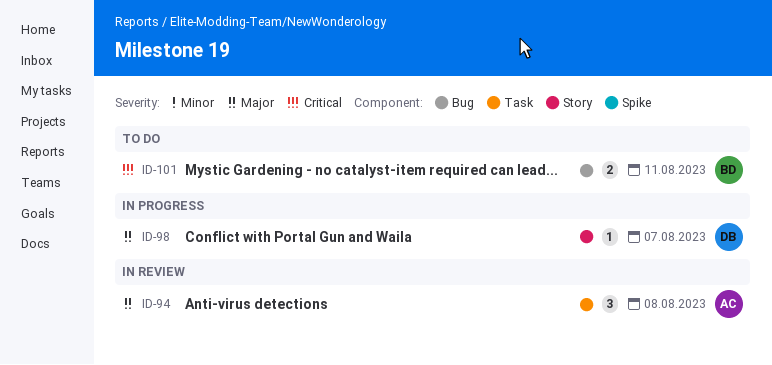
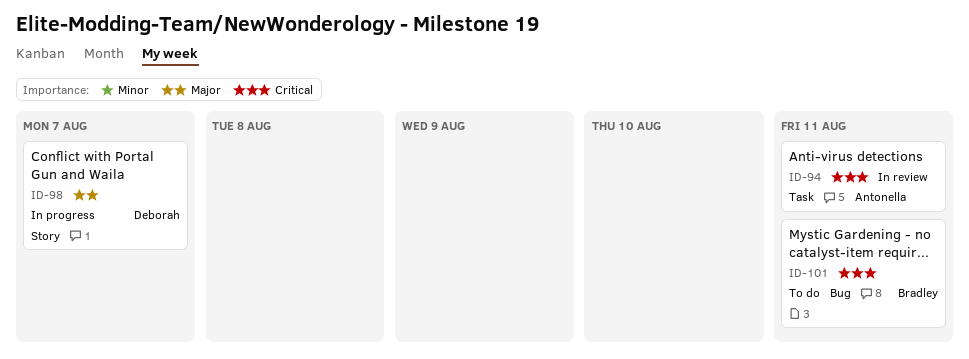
ID-94, priority: Major -> Critical
ID-94, due: Aug 8 -> Aug 11

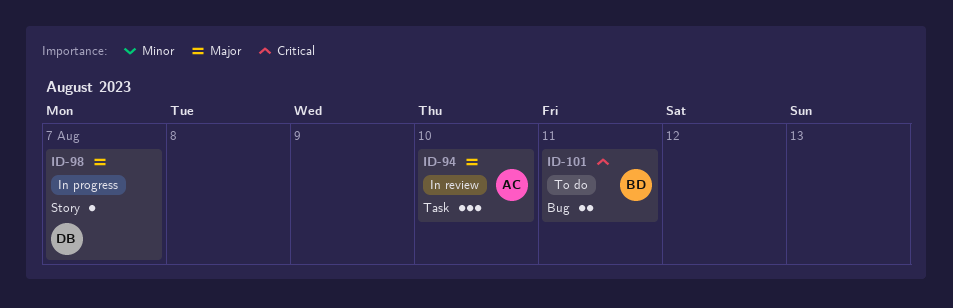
ID-94, priority: Critical -> Major
ID-94, due: Aug 11 -> Aug 10

